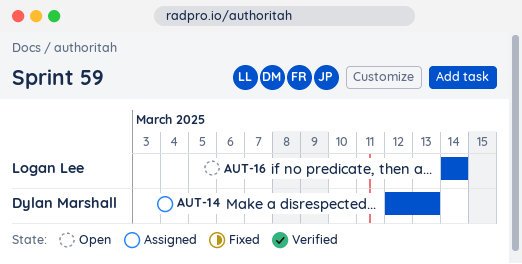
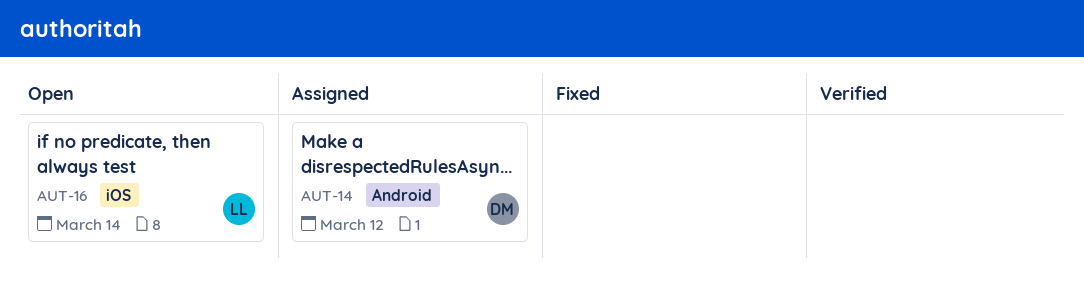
AUT-14, due: Mar 13 -> Mar 12

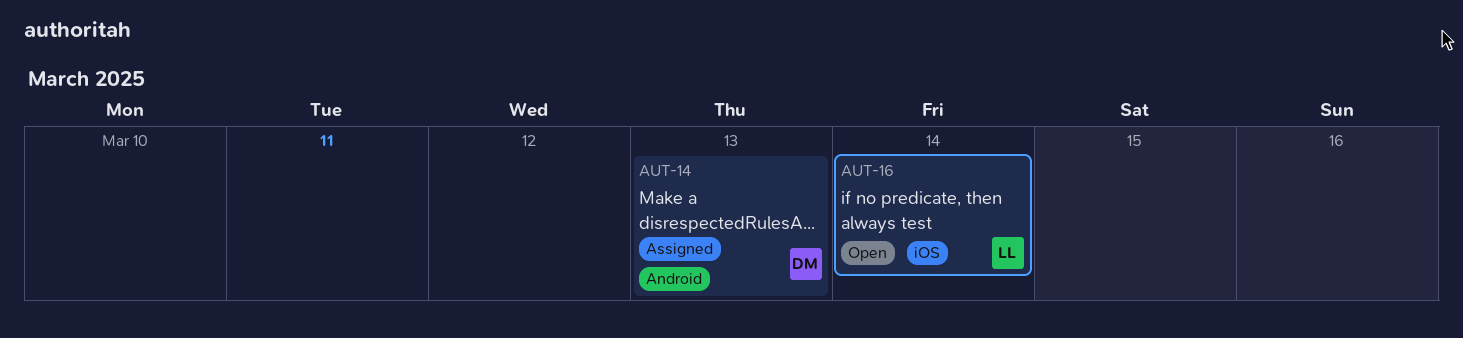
AUT-14, due: Mar 12 -> Mar 13

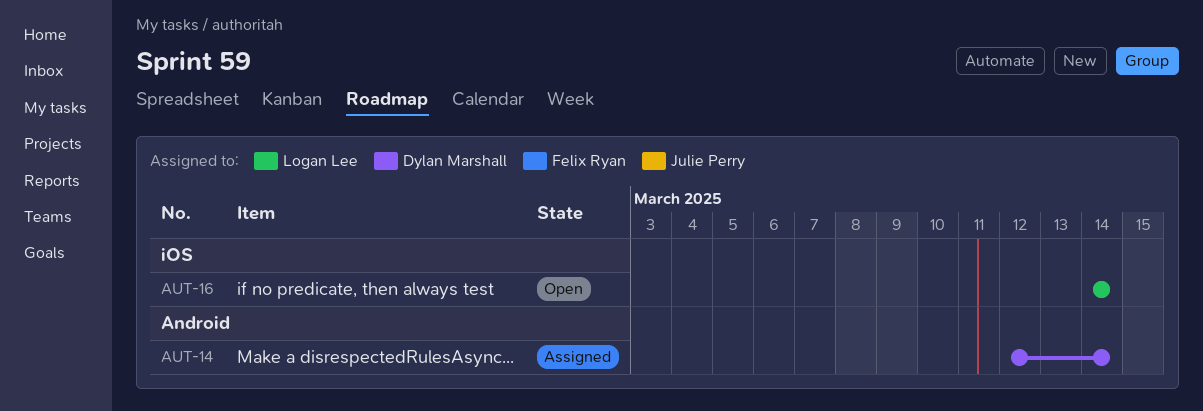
AUT-14, due: Mar 13 -> Mar 14

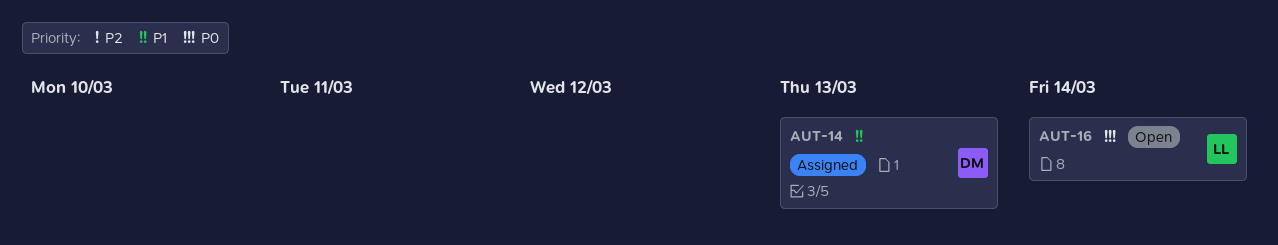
AUT-14, due: Mar 14 -> Mar 13

